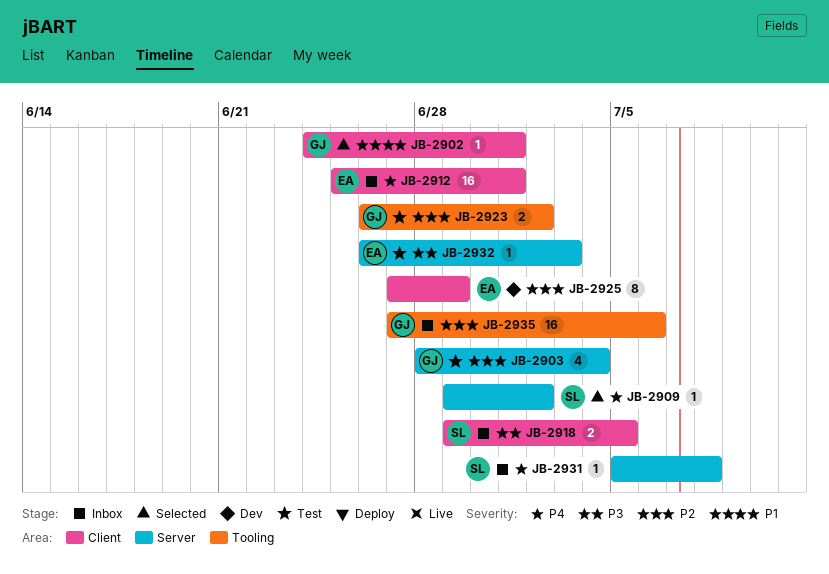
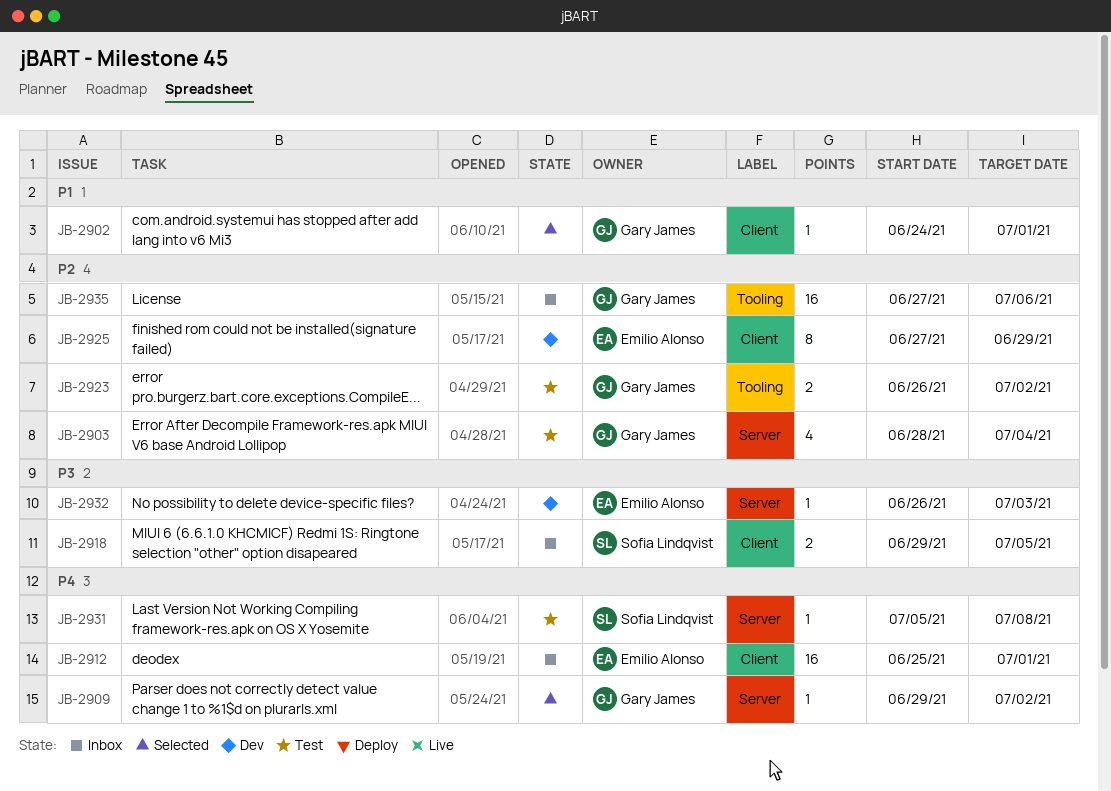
JB-2909, owner: Sofia Lindqvist -> Gary James
JB-2931, status: Inbox -> Test
JB-2932, status: Test -> Dev

